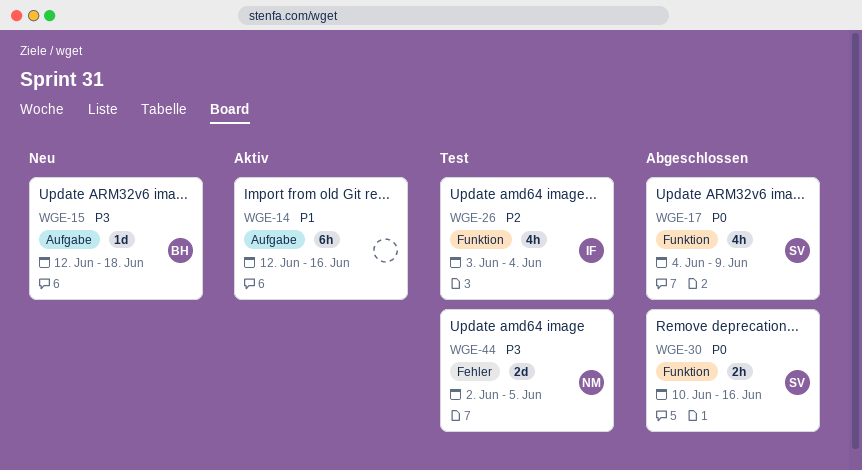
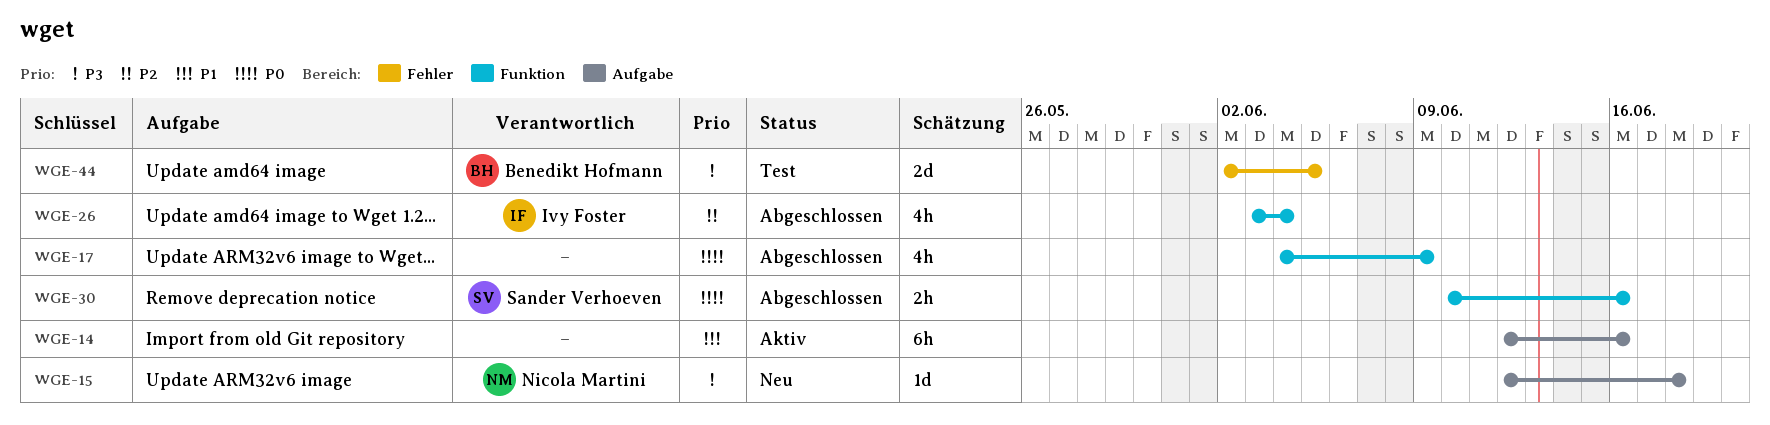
WGE-15, owner: Benedikt Hofmann -> Nicola Martini
WGE-17, owner: Sander Verhoeven -> none
WGE-26, status: Test -> Abgeschlossen
WGE-44, owner: Nicola Martini -> Benedikt Hofmann

